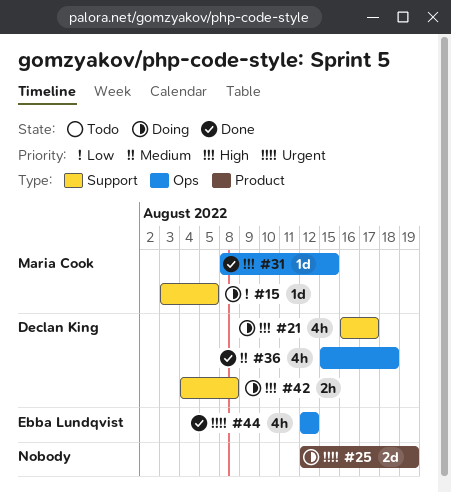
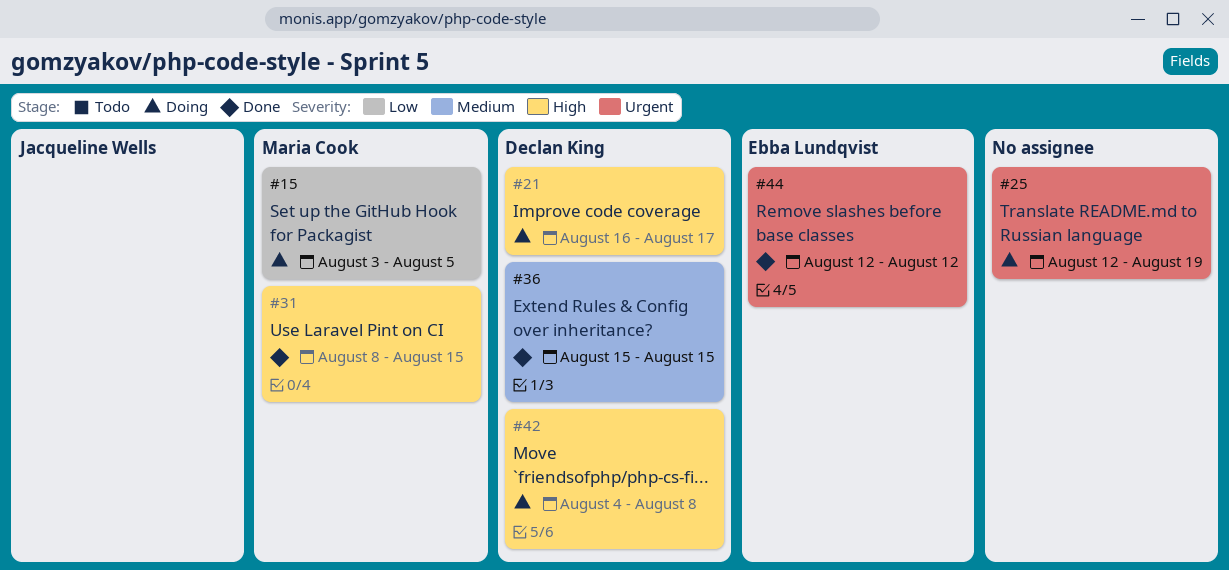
#36, due: Aug 18 -> Aug 15

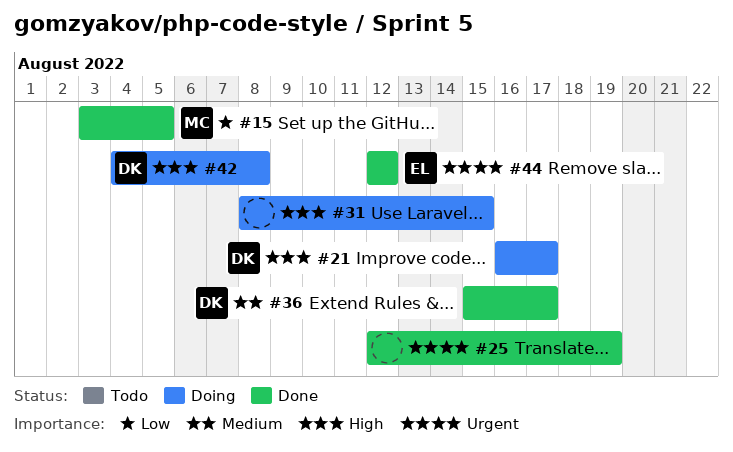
#15, status: Doing -> Done
#25, status: Doing -> Done
#31, status: Done -> Doing
#31, owner: Maria Cook -> none
#36, due: Aug 15 -> Aug 17

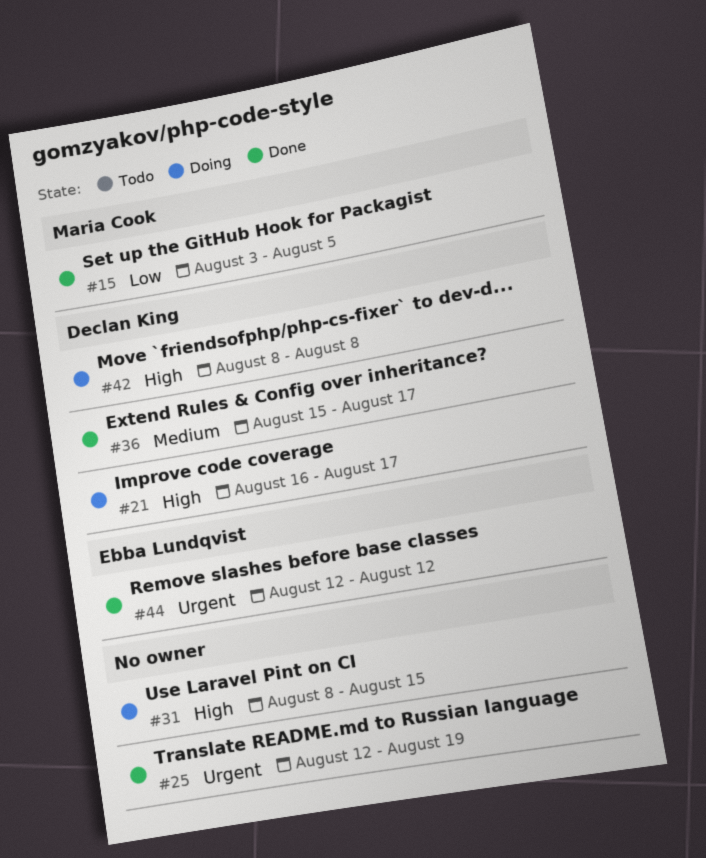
#42, start: Aug 4 -> Aug 8

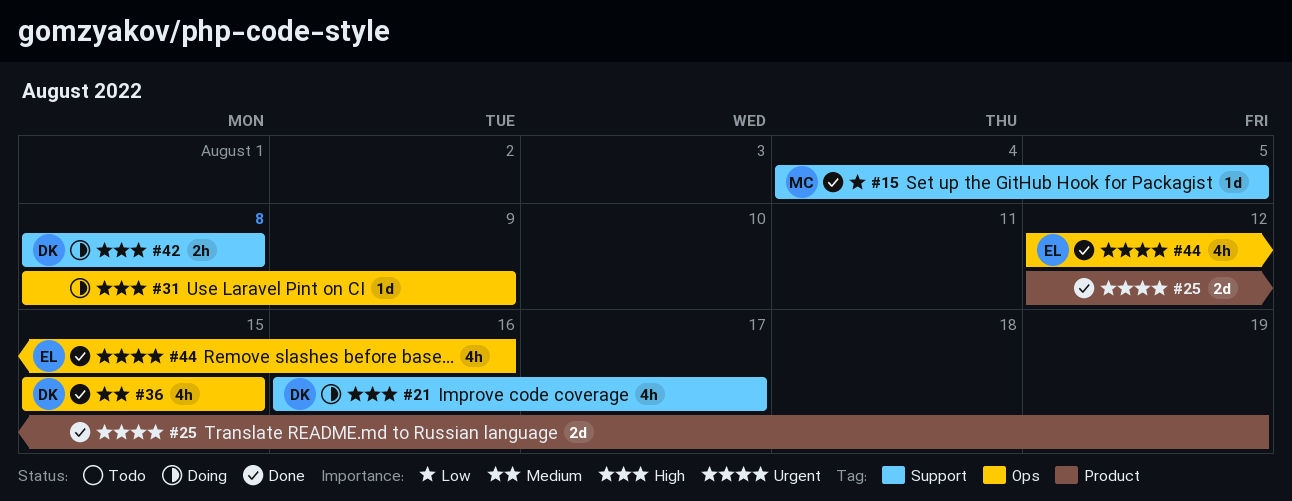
#15, start: Aug 3 -> Aug 4
#31, due: Aug 15 -> Aug 9
#36, due: Aug 17 -> Aug 15
#44, due: Aug 12 -> Aug 16

